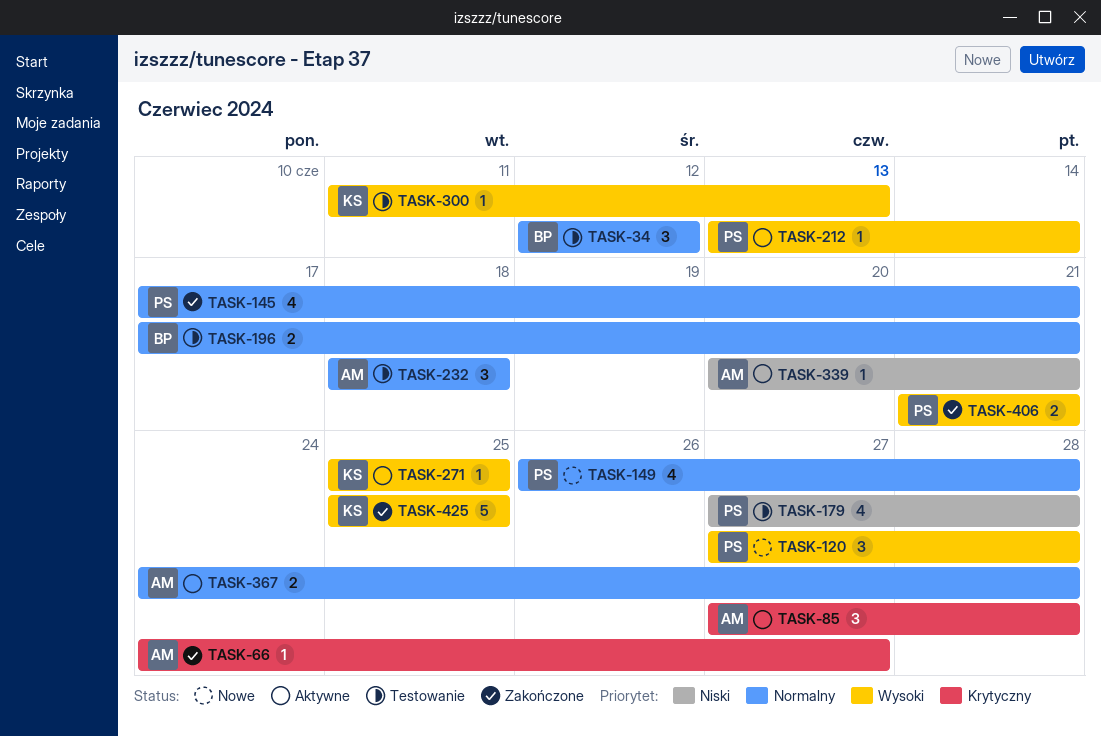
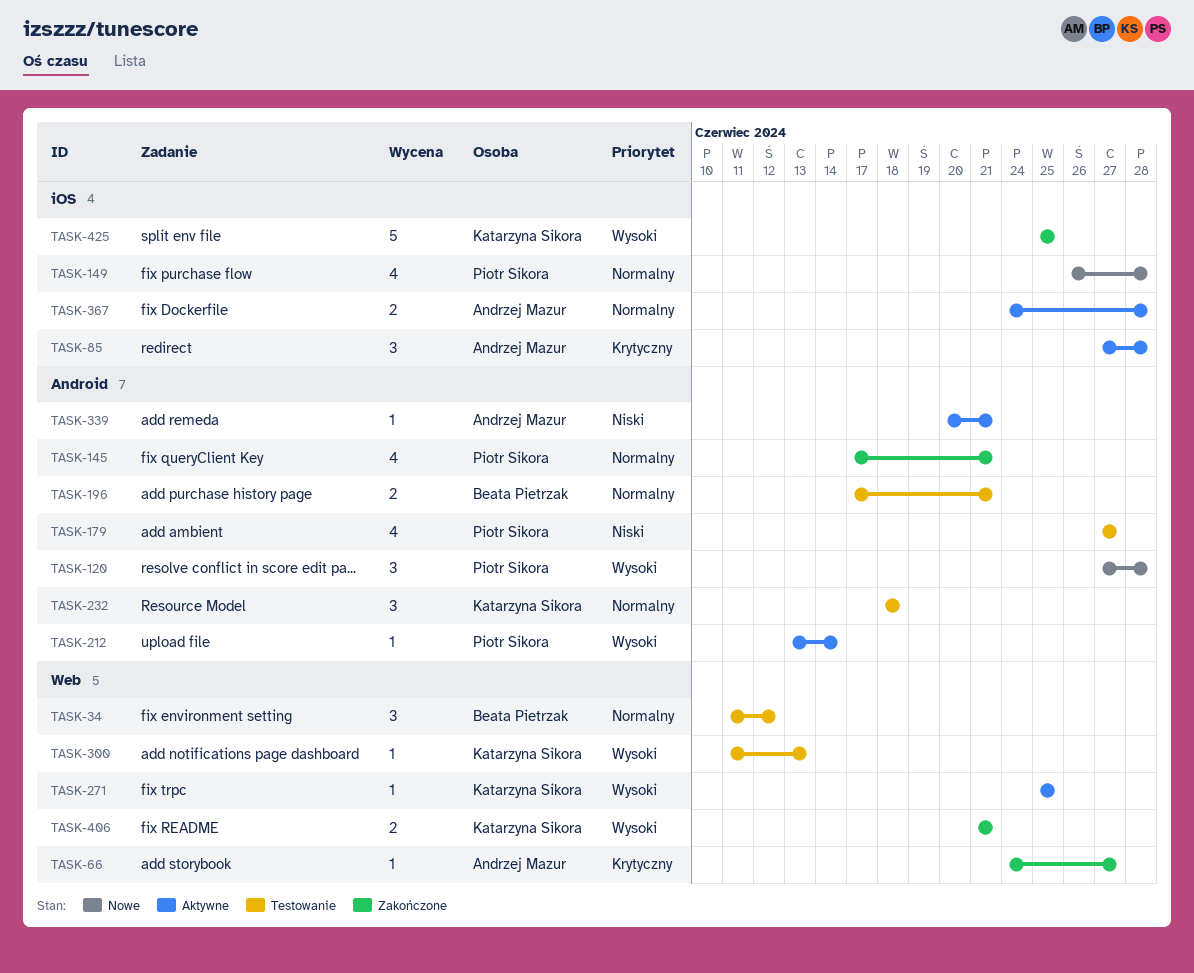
TASK-34, start: Jun 12 -> Jun 11
TASK-179, due: Jun 28 -> Jun 27
TASK-232, owner: Andrzej Mazur -> Katarzyna Sikora
TASK-406, owner: Piotr Sikora -> Katarzyna Sikora

